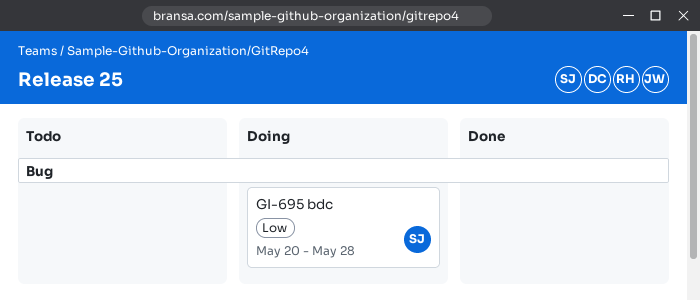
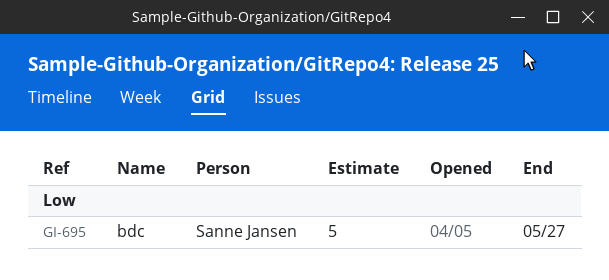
GI-695, due: May 28 -> May 27

